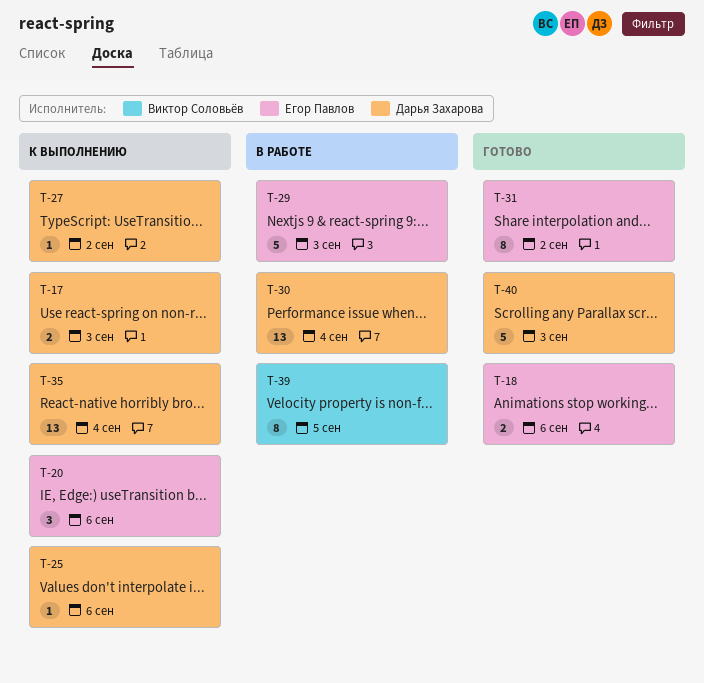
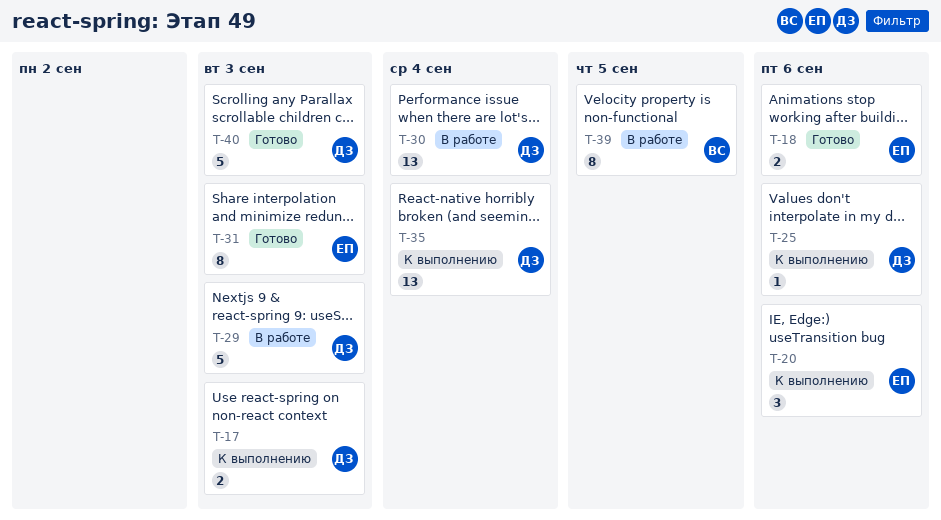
T-27: present -> none
T-29, owner: Егор Павлов -> Дарья Захарова
T-31, day: Sep 2 -> Sep 3

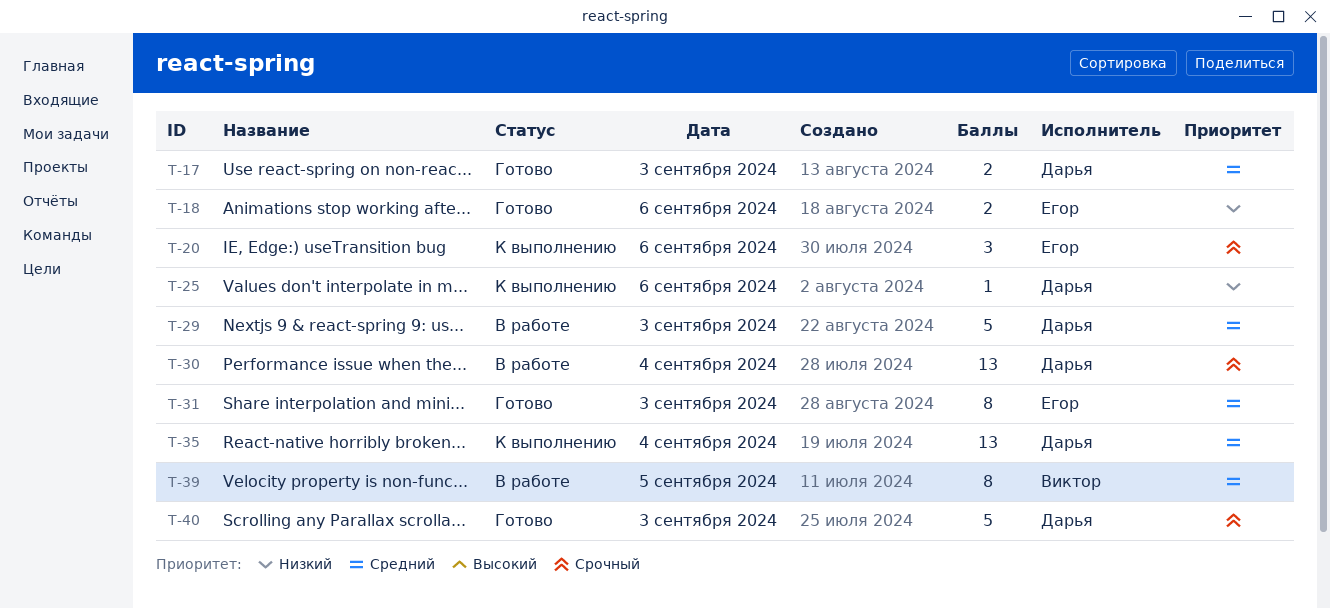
T-17, status: К выполнению -> Готово

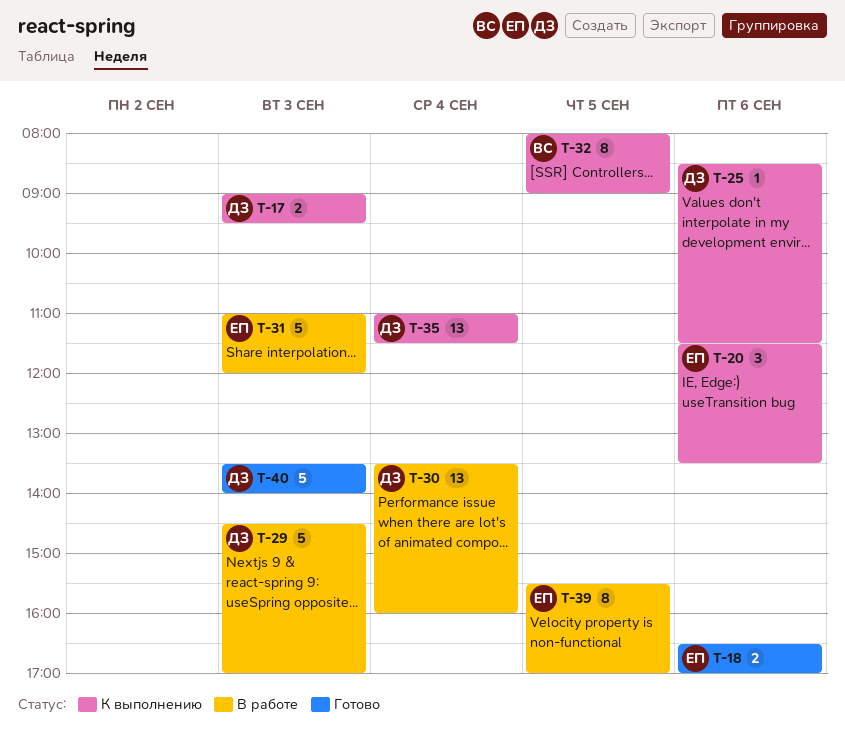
T-17, status: Готово -> К выполнению
T-31, status: Готово -> В работе
T-31, estimate: 8 -> 5
T-32: none -> present
T-39, owner: Виктор -> Егор

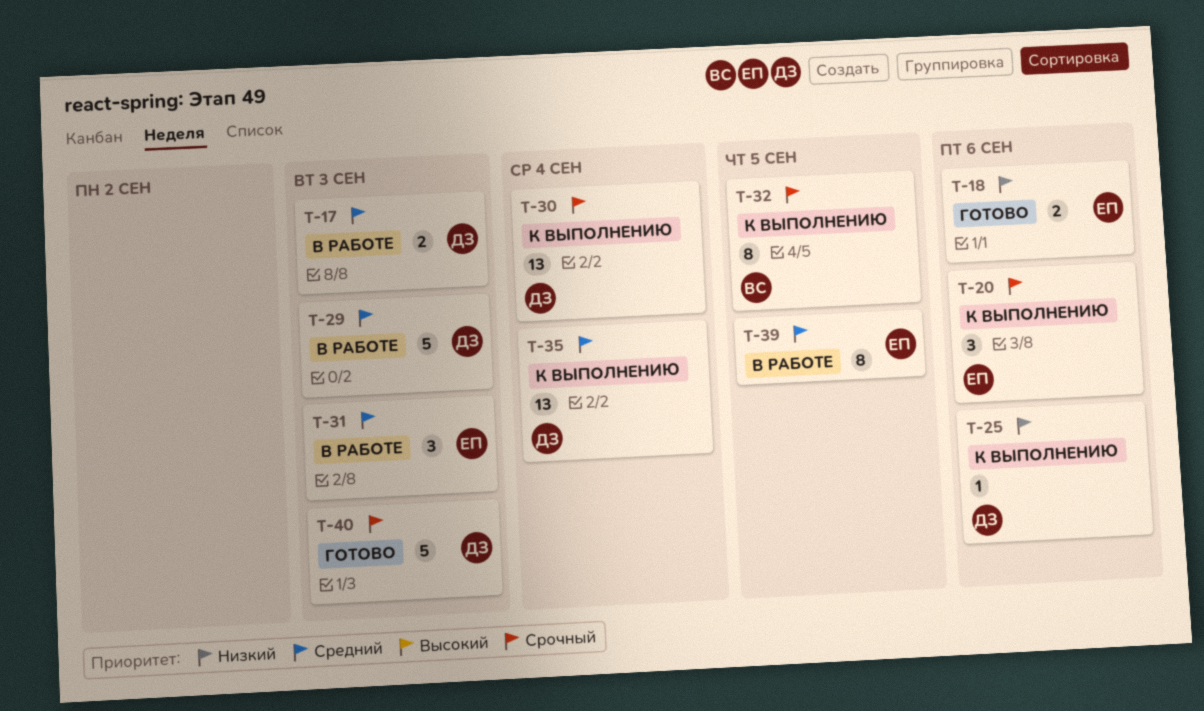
T-17, status: К выполнению -> В работе
T-30, status: В работе -> К выполнению
T-31, estimate: 5 -> 3

